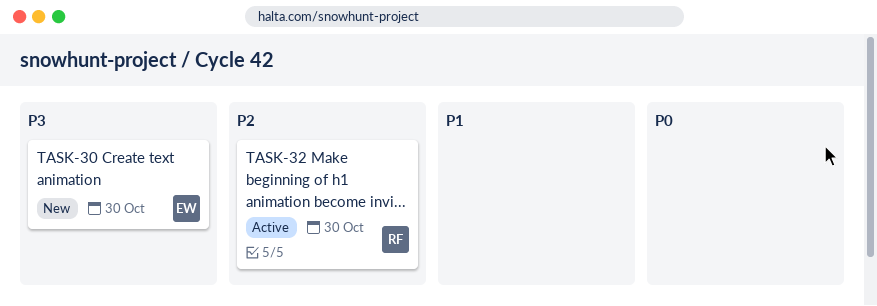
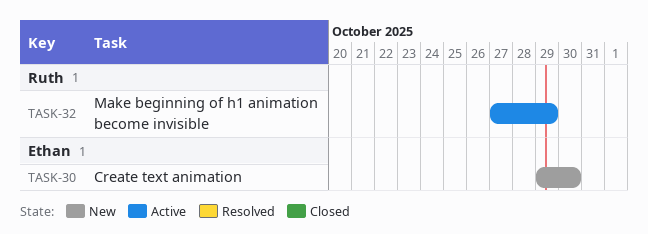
TASK-32, due: Oct 30 -> Oct 29

